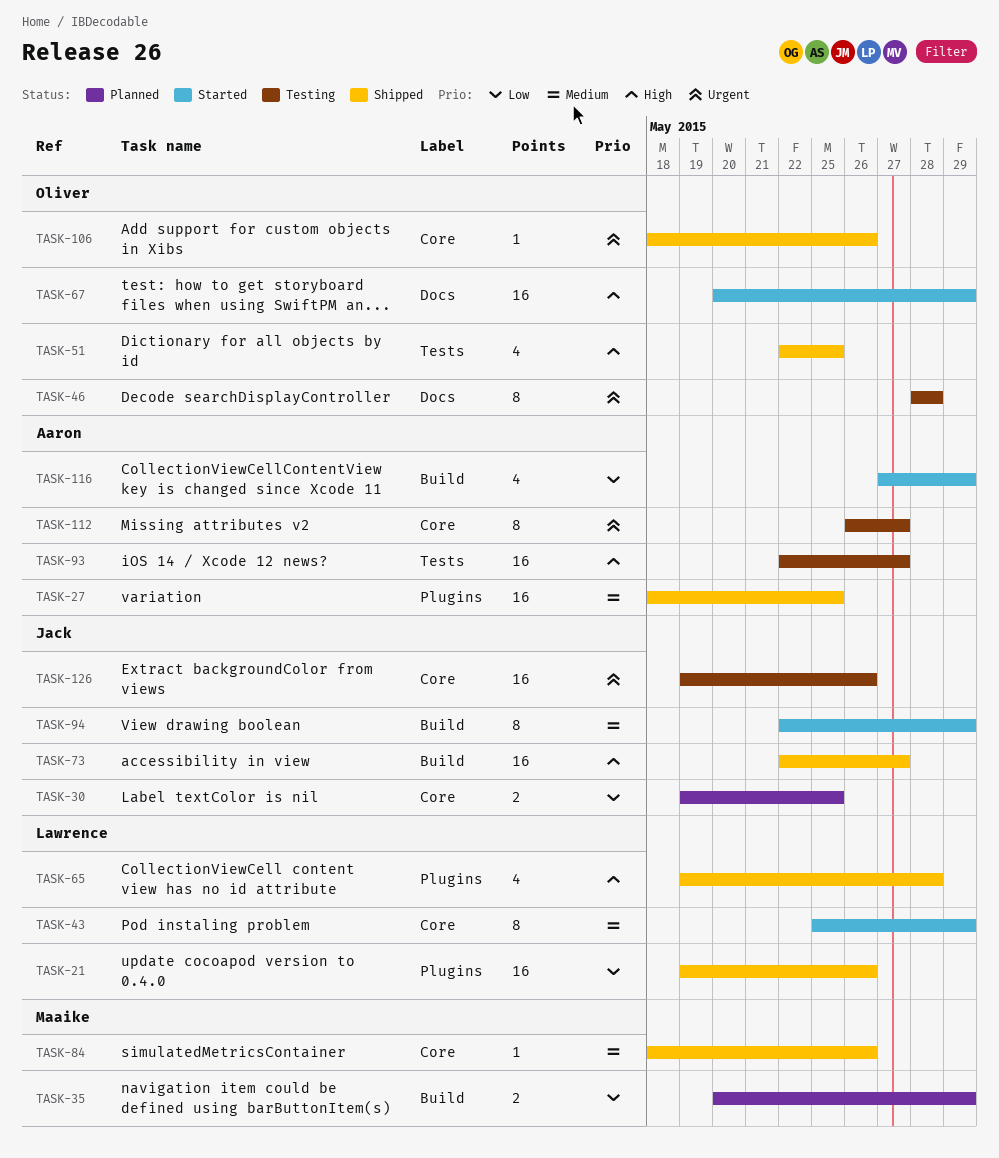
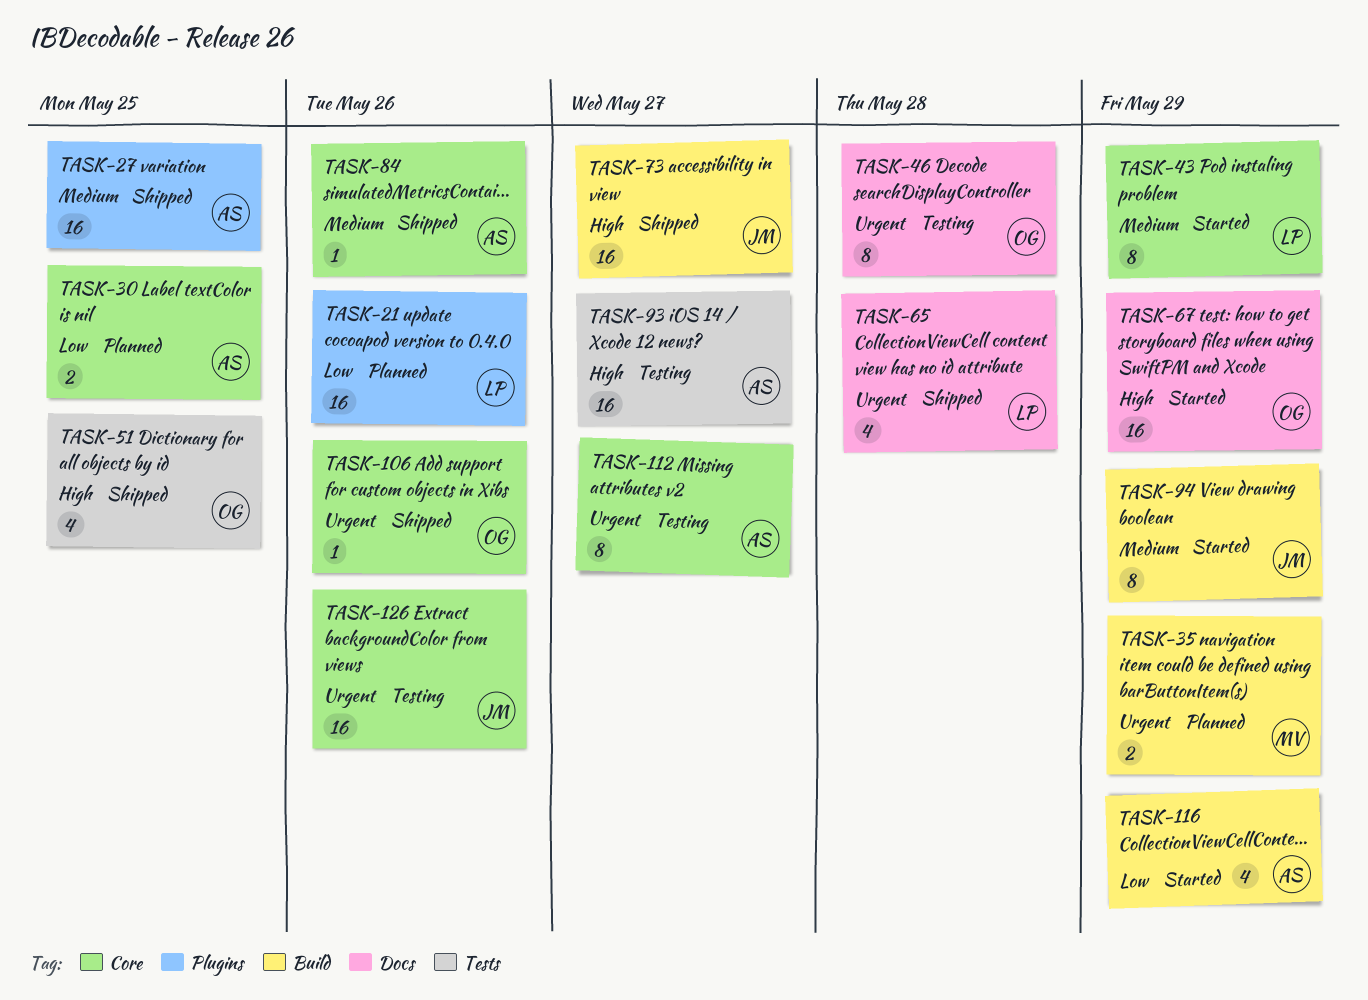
TASK-21, status: Shipped -> Planned
TASK-30, owner: Jack -> Aaron
TASK-35, priority: Low -> Urgent
TASK-65, priority: High -> Urgent
TASK-65, label: Plugins -> Docs
TASK-84, owner: Maaike -> Aaron

